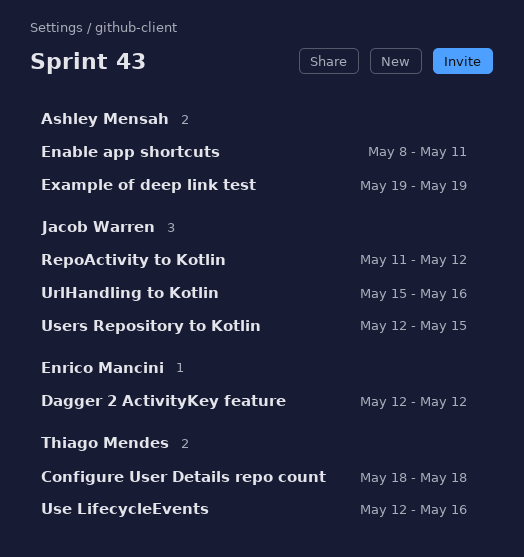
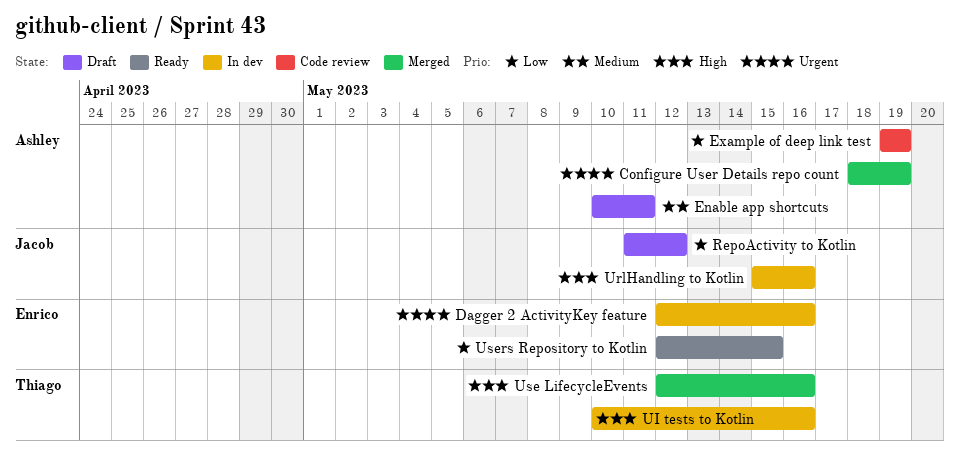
Configure User Details repo count, owner: Thiago Mendes -> Ashley Mensah
Configure User Details repo count, due: May 18 -> May 19
Dagger 2 ActivityKey feature, due: May 12 -> May 16
Enable app shortcuts, start: May 8 -> May 10
UI tests to Kotlin: none -> present
Users Repository to Kotlin, owner: Jacob Warren -> Enrico Mancini

